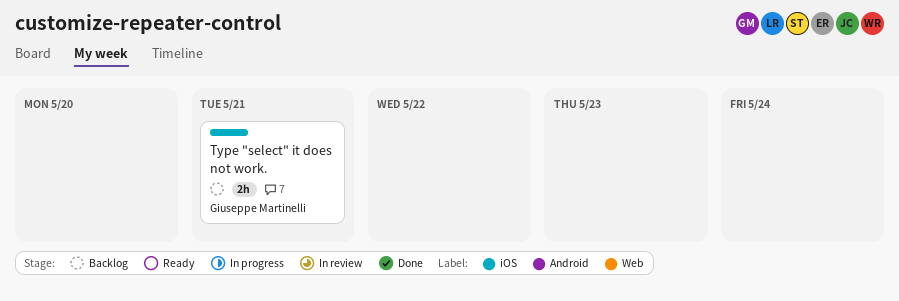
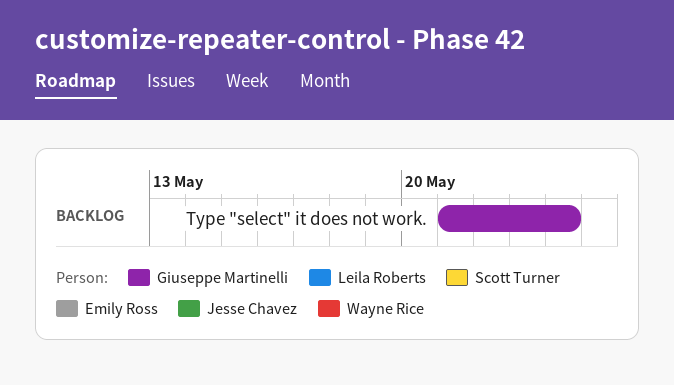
Type "select" it does not work., due: May 21 -> May 24

